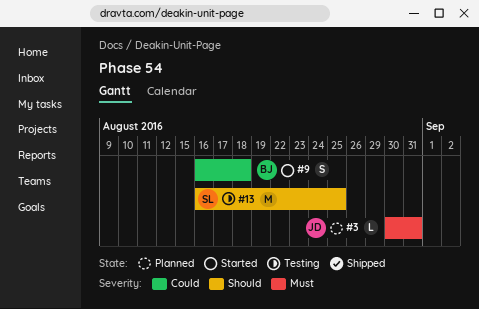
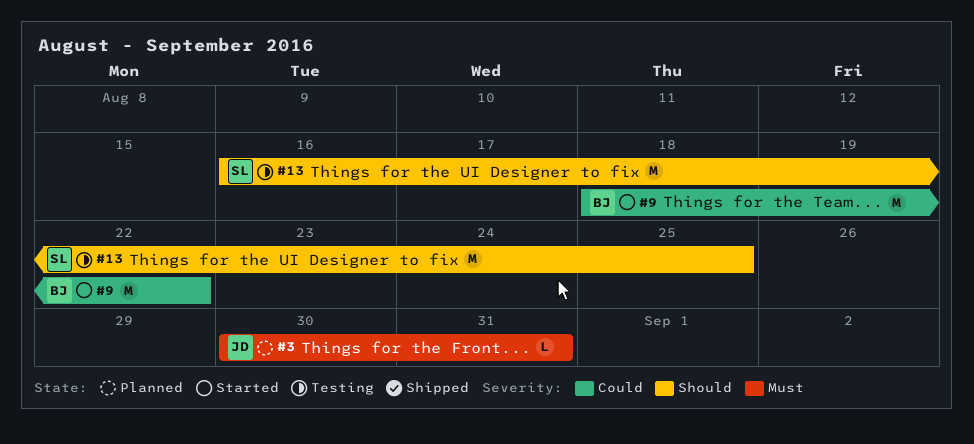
#9, estimate: S -> M
#9, start: Aug 16 -> Aug 18
#9, due: Aug 18 -> Aug 22

